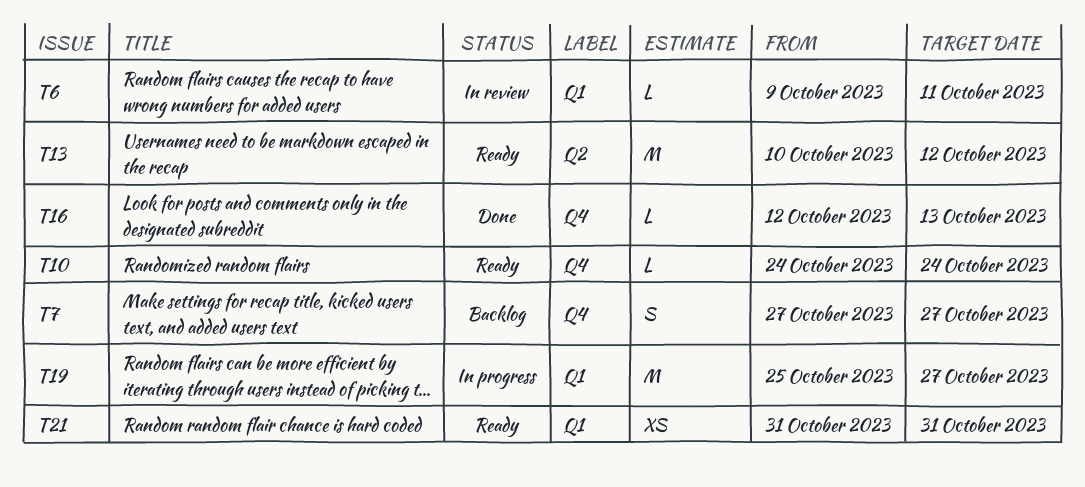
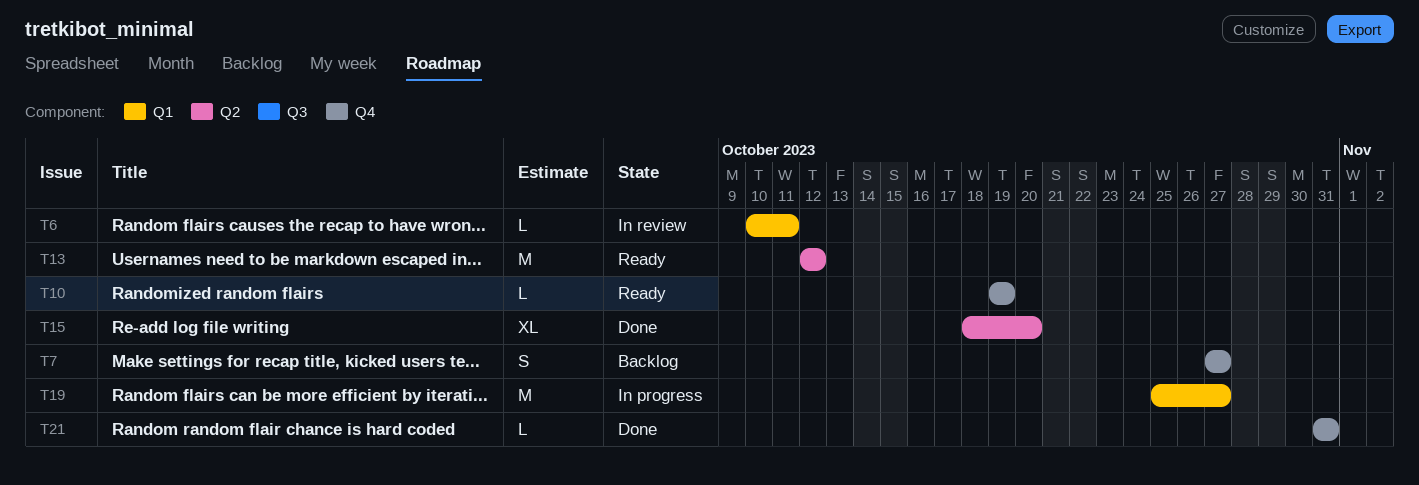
T6, start: Oct 9 -> Oct 10
T10, start: Oct 24 -> Oct 19
T10, due: Oct 24 -> Oct 19
T13, start: Oct 10 -> Oct 12
T15: none -> present
T16: present -> none
T21, status: Ready -> Done
T21, label: Q1 -> Q4
T21, estimate: XS -> L

